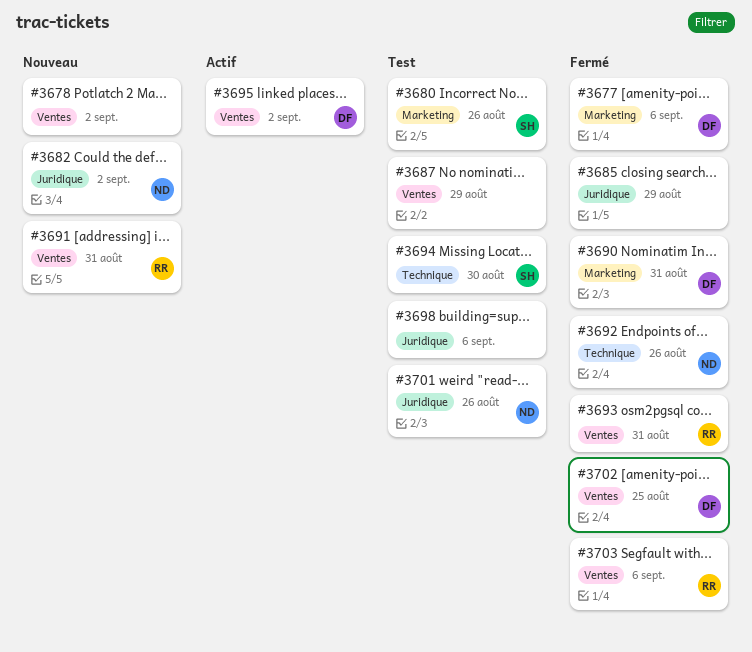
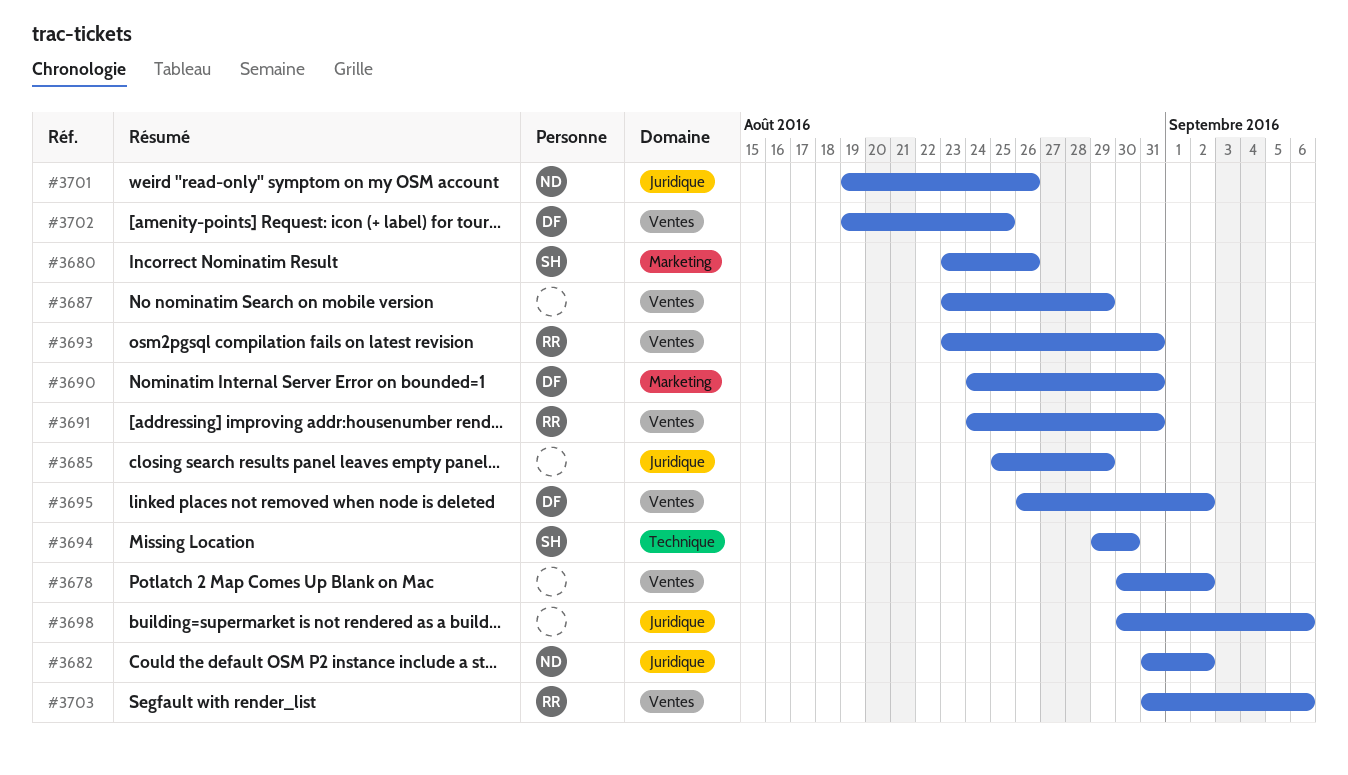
#3677: present -> none
#3692: present -> none

